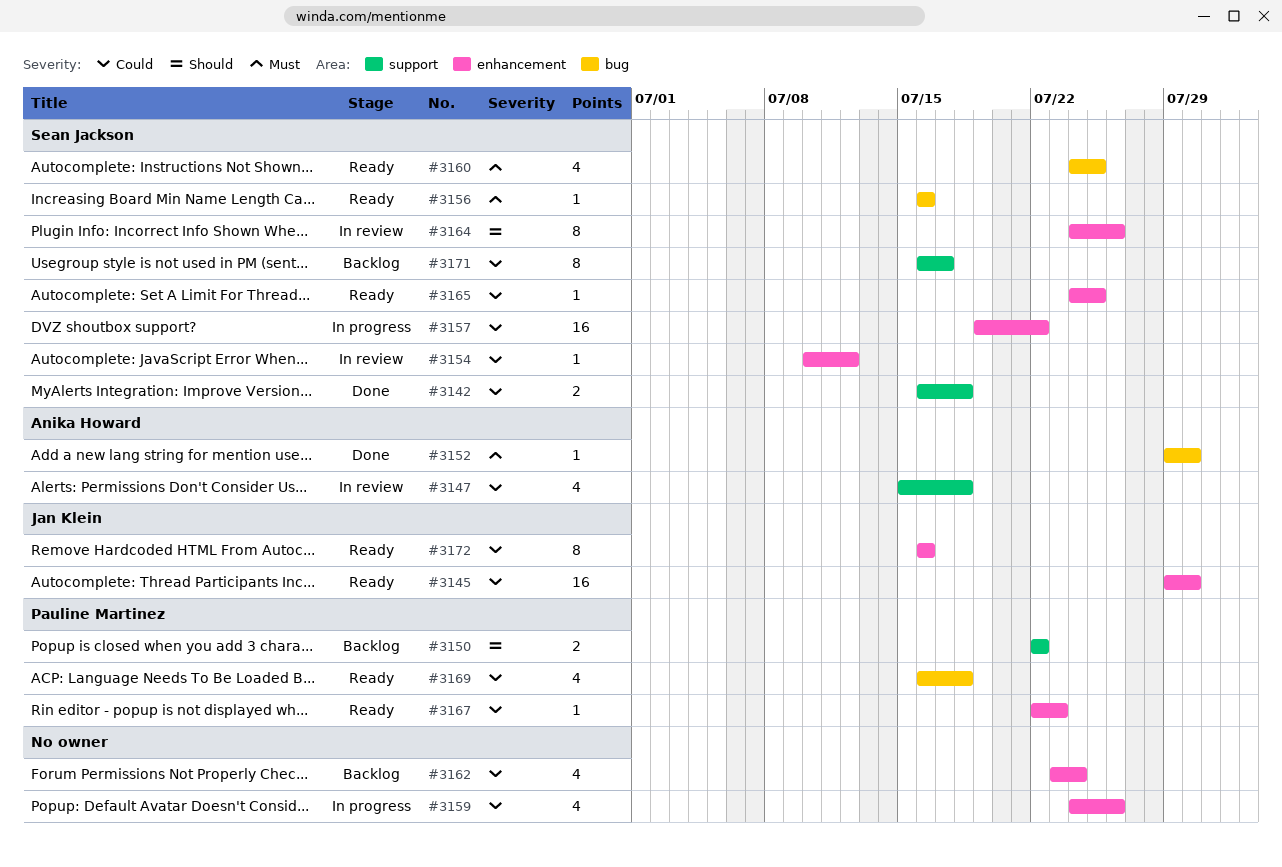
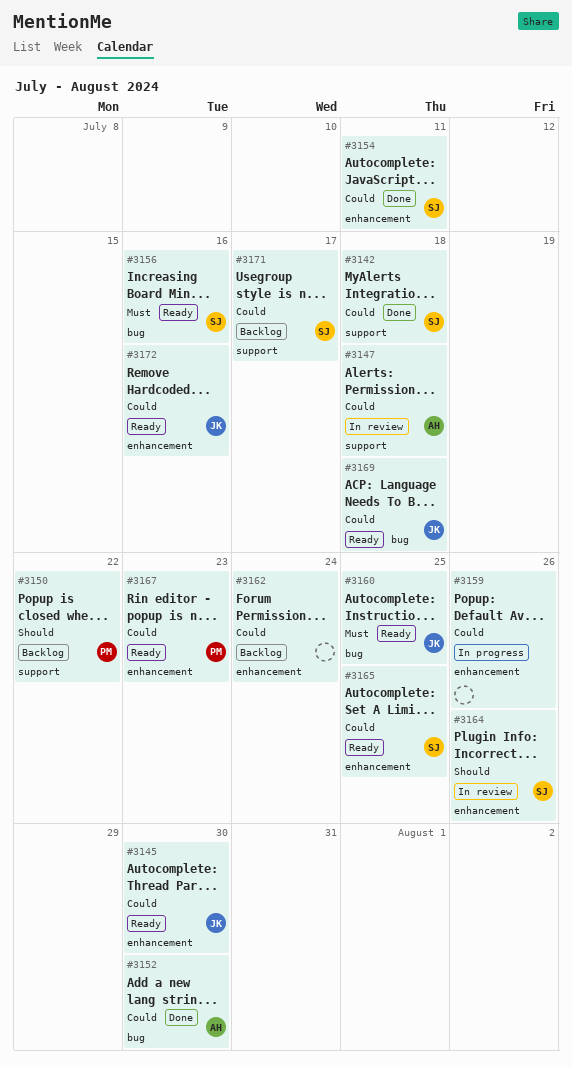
#3152, priority: Must -> Could
#3154, status: In review -> Done
#3154, due: Jul 12 -> Jul 11
#3157: present -> none
#3160, owner: Sean Jackson -> Jan Klein
#3169, owner: Pauline Martinez -> Jan Klein

